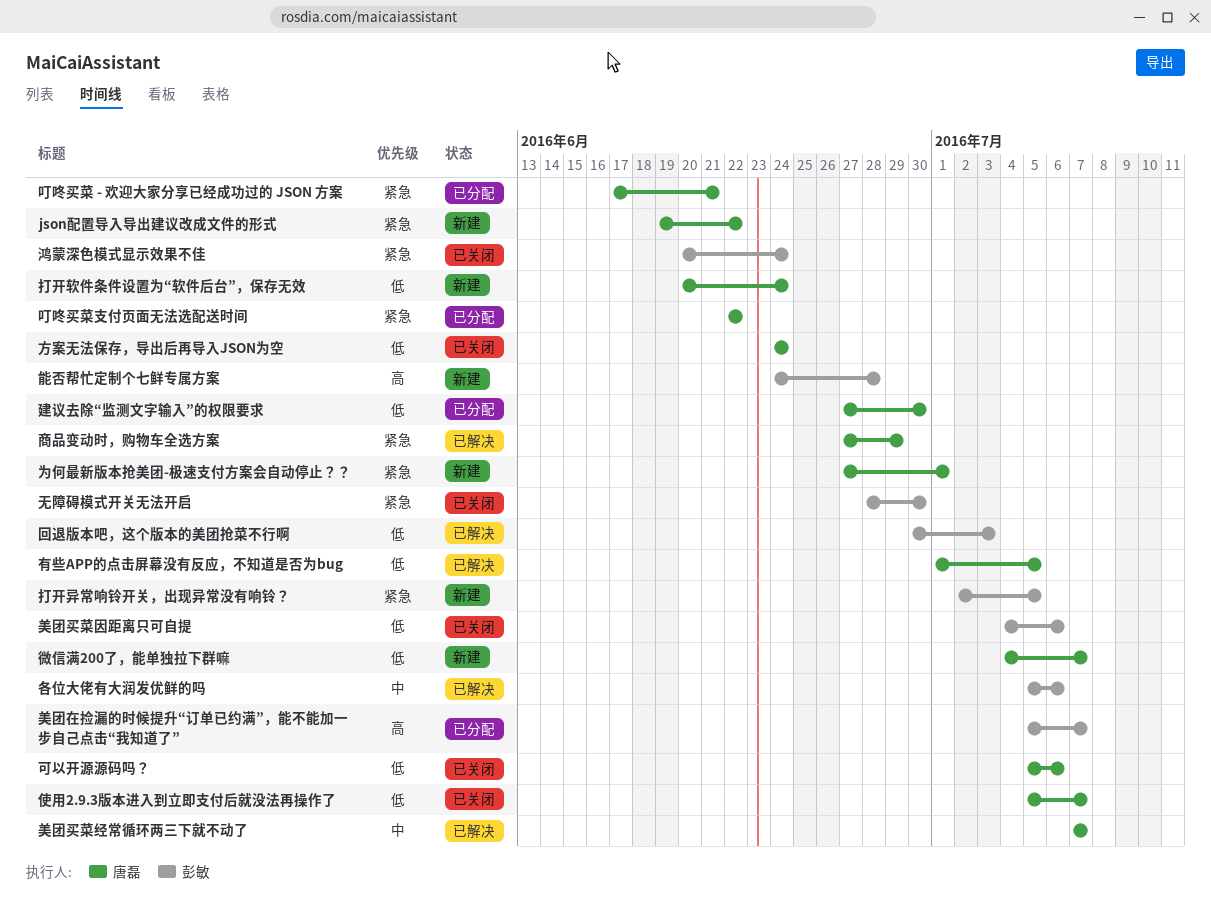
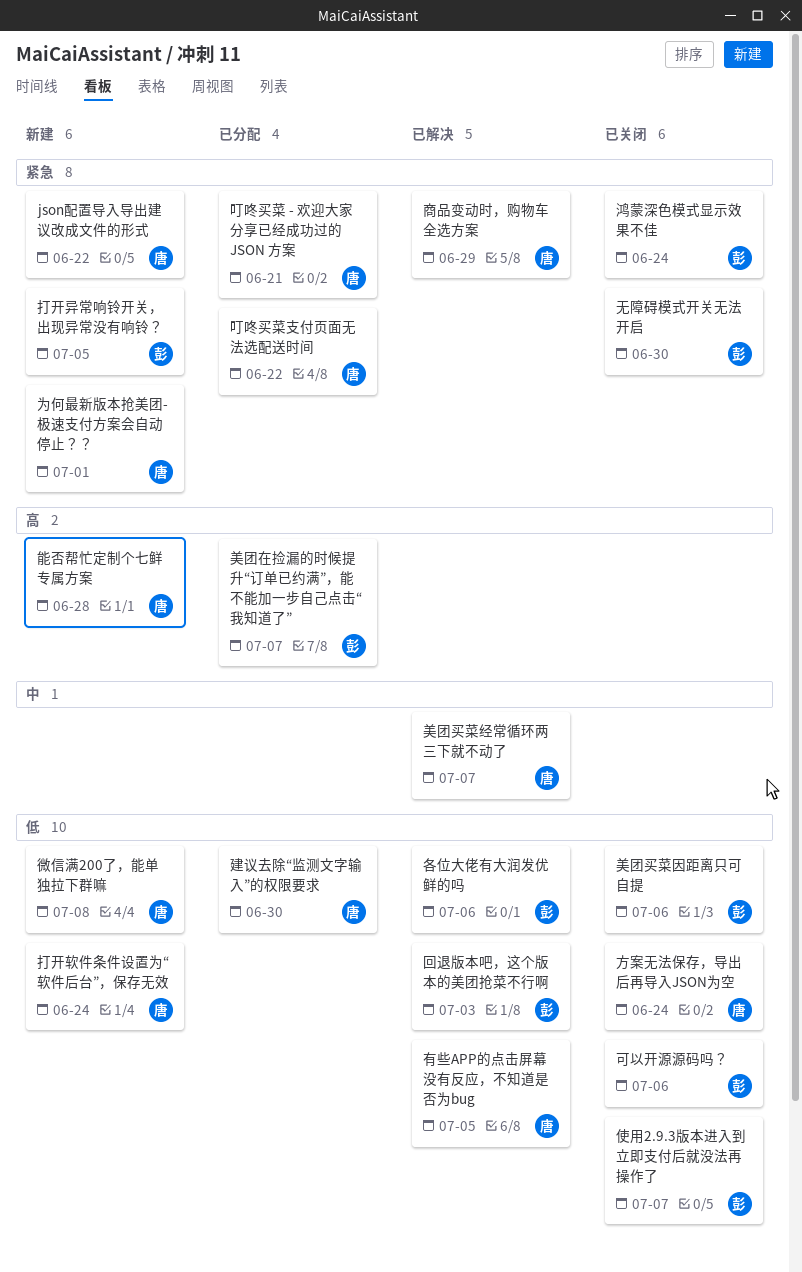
使用2.9.3版本进入到立即支付后就没法再操作了, owner: 唐磊 -> 彭敏
可以开源源码吗？, owner: 唐磊 -> 彭敏
各位大佬有大润发优鲜的吗, priority: 中 -> 低
微信满200了，能单独拉下群嘛, due: Jul 7 -> Jul 8
能否帮忙定制个七鲜专属方案, owner: 彭敏 -> 唐磊

